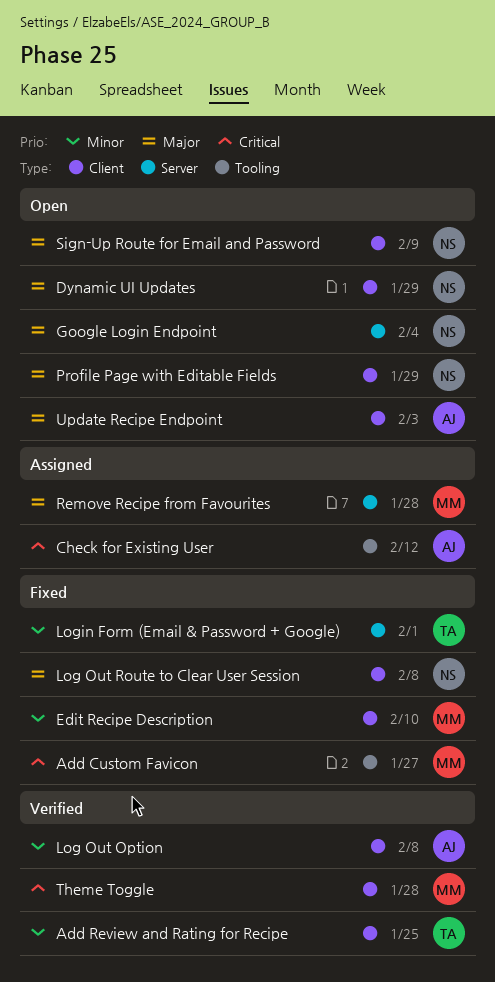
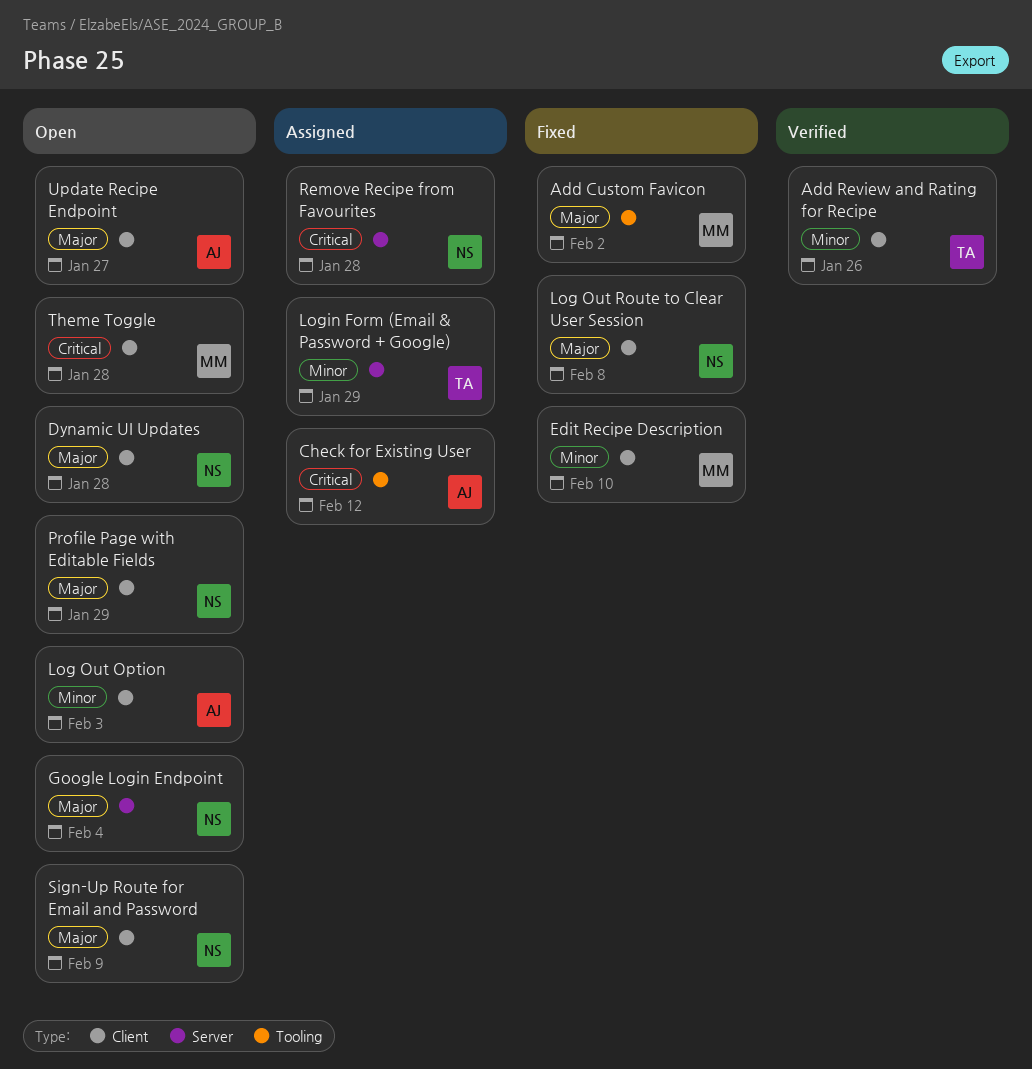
Add Custom Favicon, priority: Critical -> Major
Add Custom Favicon, due: Jan 27 -> Feb 2
Add Review and Rating for Recipe, due: Jan 25 -> Jan 26
Dynamic UI Updates, due: Jan 29 -> Jan 28
Log Out Option, status: Verified -> Open
Log Out Option, due: Feb 8 -> Feb 3
Login Form (Email & Password + Google), status: Fixed -> Assigned
Login Form (Email & Password + Google), due: Feb 1 -> Jan 29
Remove Recipe from Favourites, owner: MM -> NS
Remove Recipe from Favourites, priority: Major -> Critical
Theme Toggle, status: Verified -> Open
Update Recipe Endpoint, due: Feb 3 -> Jan 27

